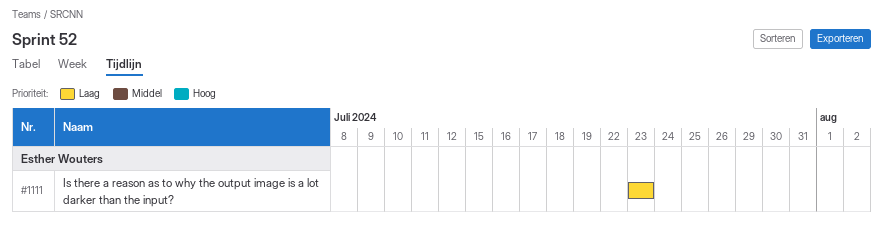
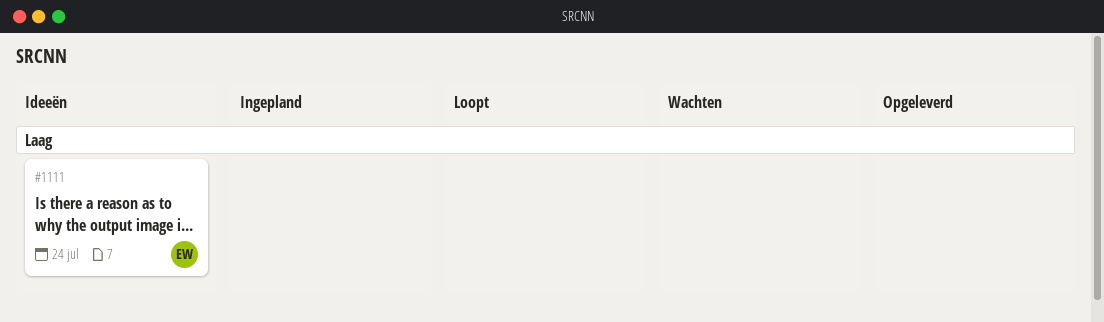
#1111, due: Jul 23 -> Jul 24

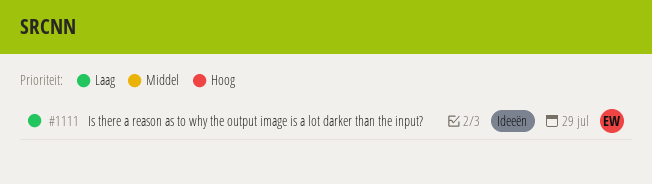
#1111, due: Jul 24 -> Jul 29

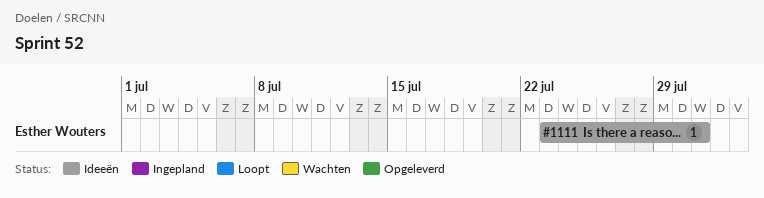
#1111, due: Jul 29 -> Jul 31

